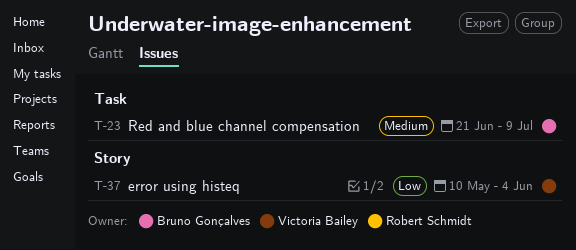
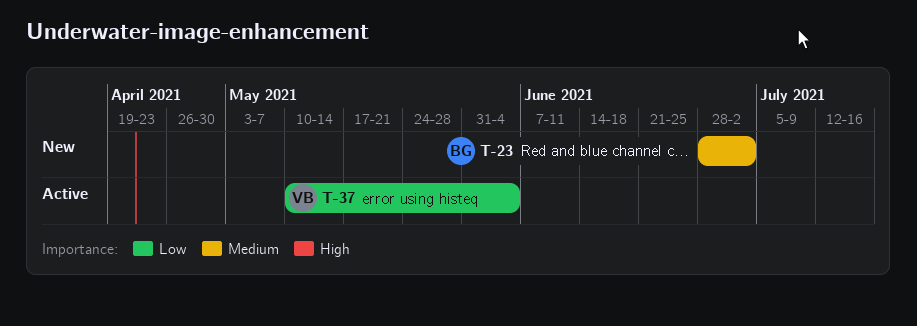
T-23, start: Jun 21 -> Jun 28
T-23, due: Jul 9 -> Jul 2

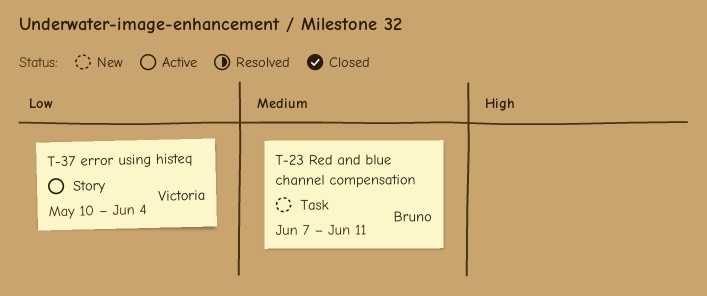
T-23, start: Jun 28 -> Jun 7
T-23, due: Jul 2 -> Jun 11

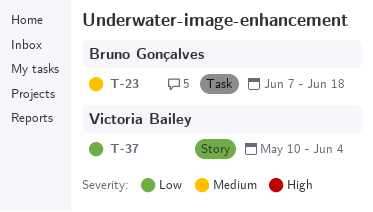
T-23, due: Jun 11 -> Jun 18

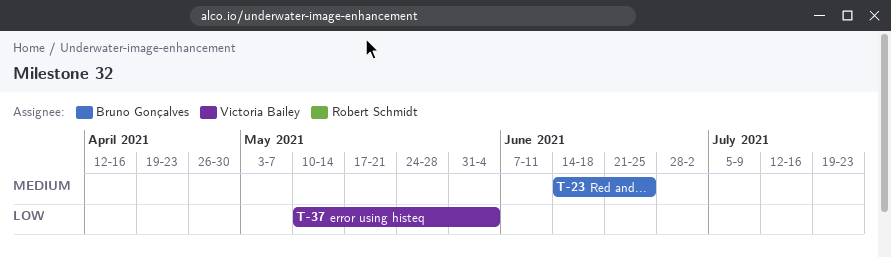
T-23, start: Jun 7 -> Jun 14
T-23, due: Jun 18 -> Jun 25

